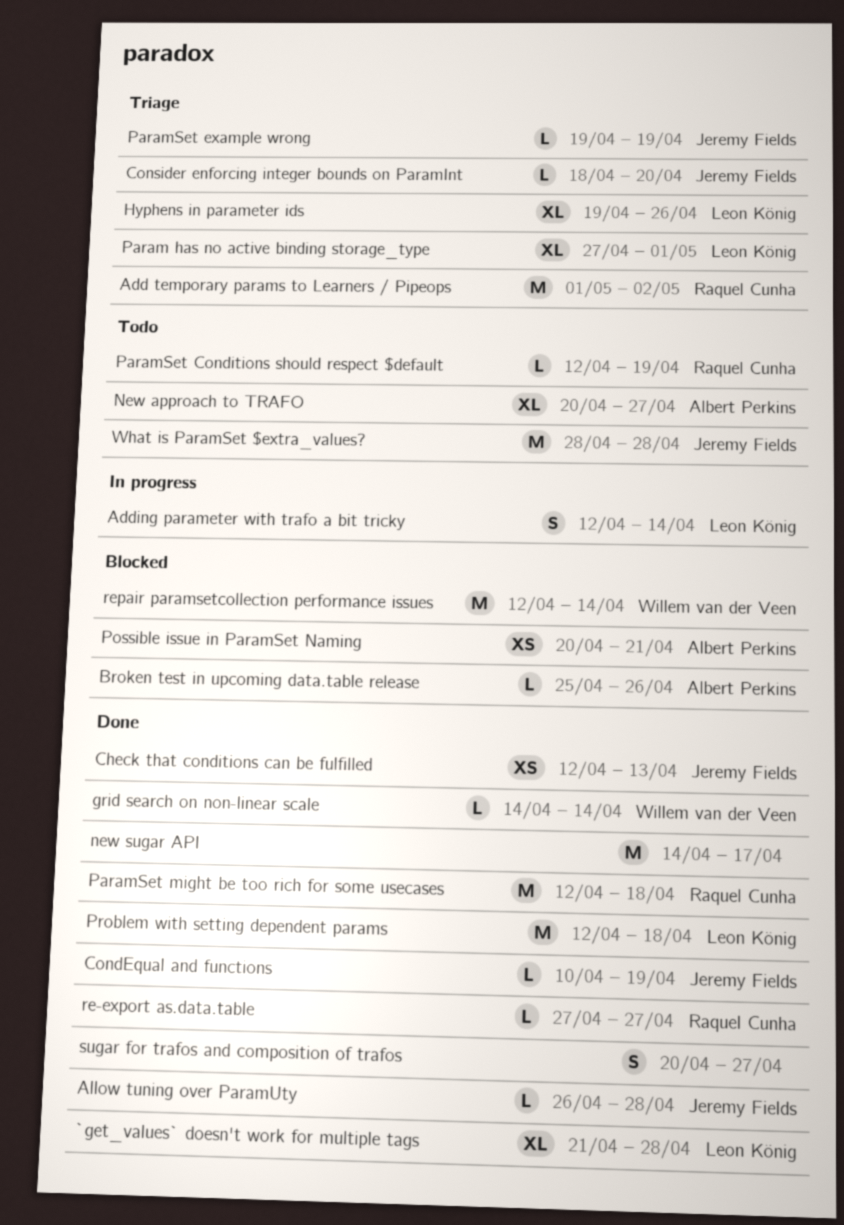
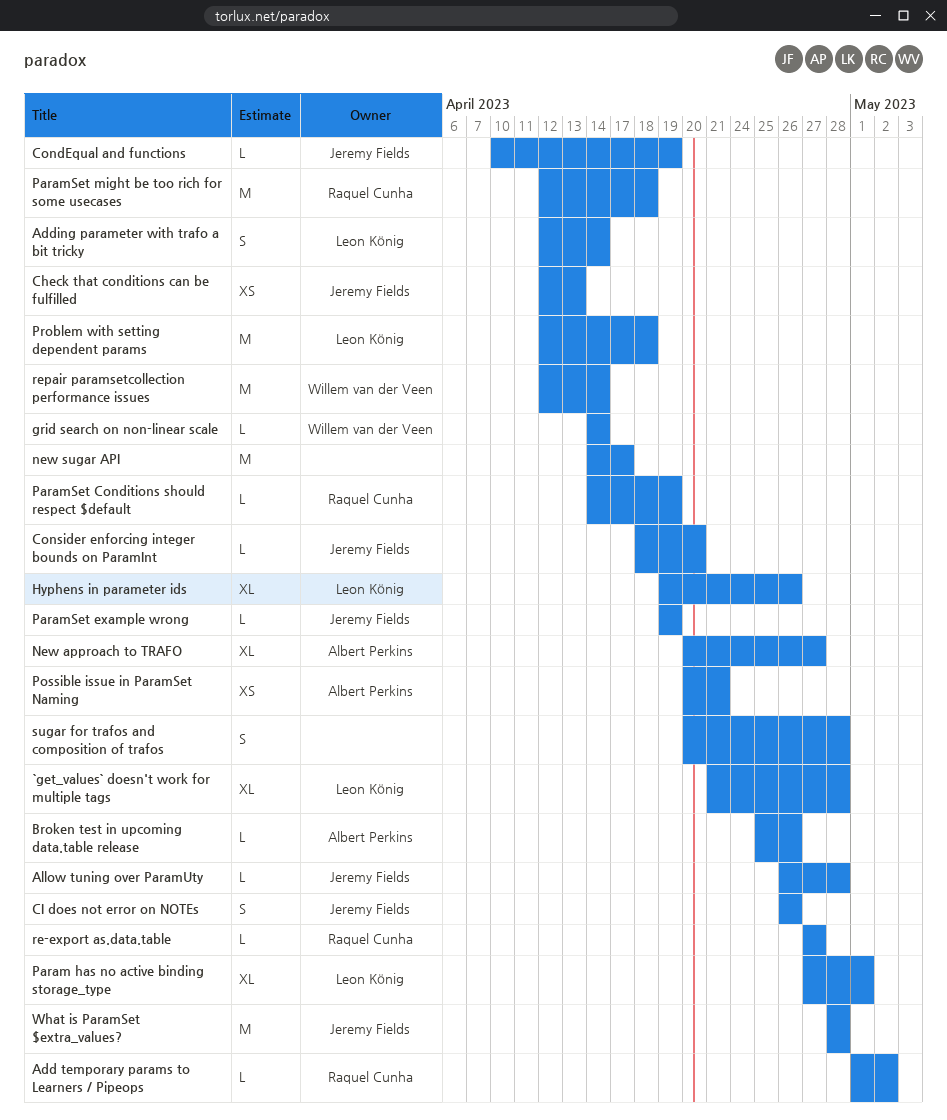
Add temporary params to Learners / Pipeops, estimate: M -> L
CI does not error on NOTEs: none -> present
ParamSet Conditions should respect $default, start: Apr 12 -> Apr 14
sugar for trafos and composition of trafos, due: Apr 27 -> Apr 28

